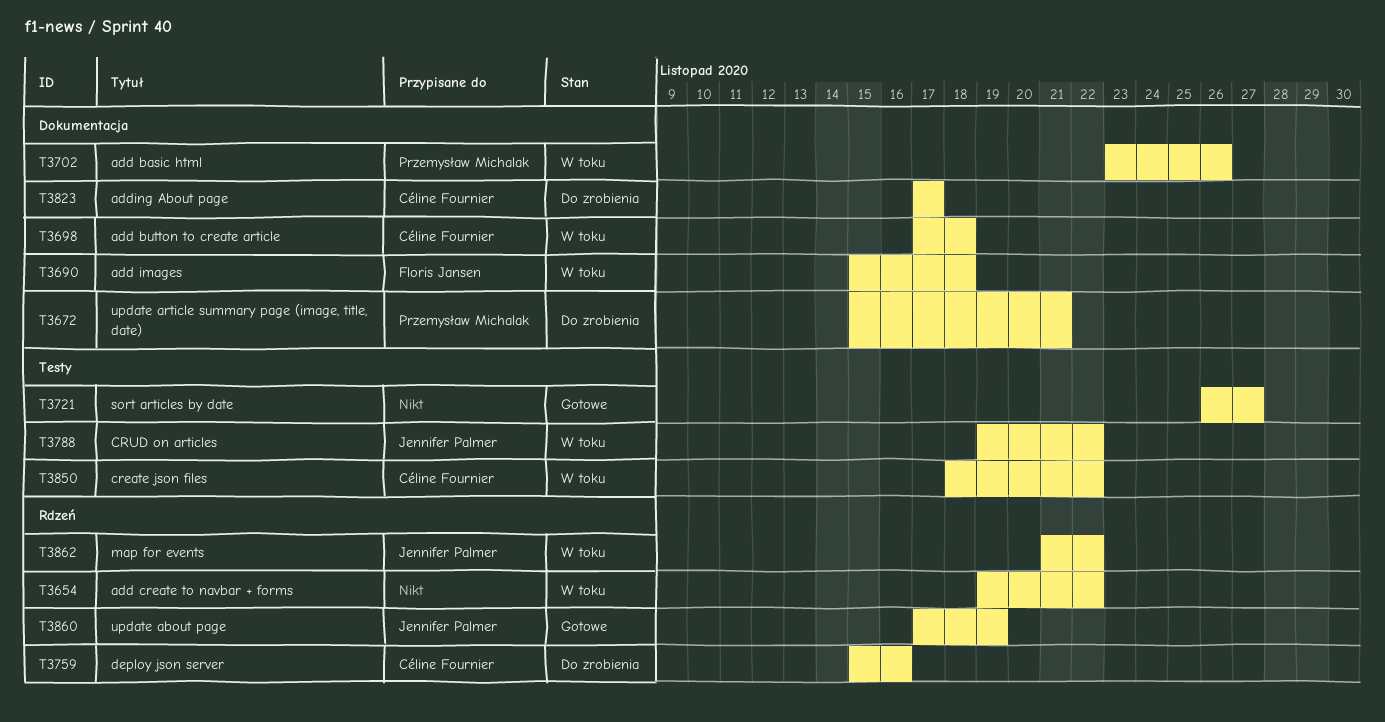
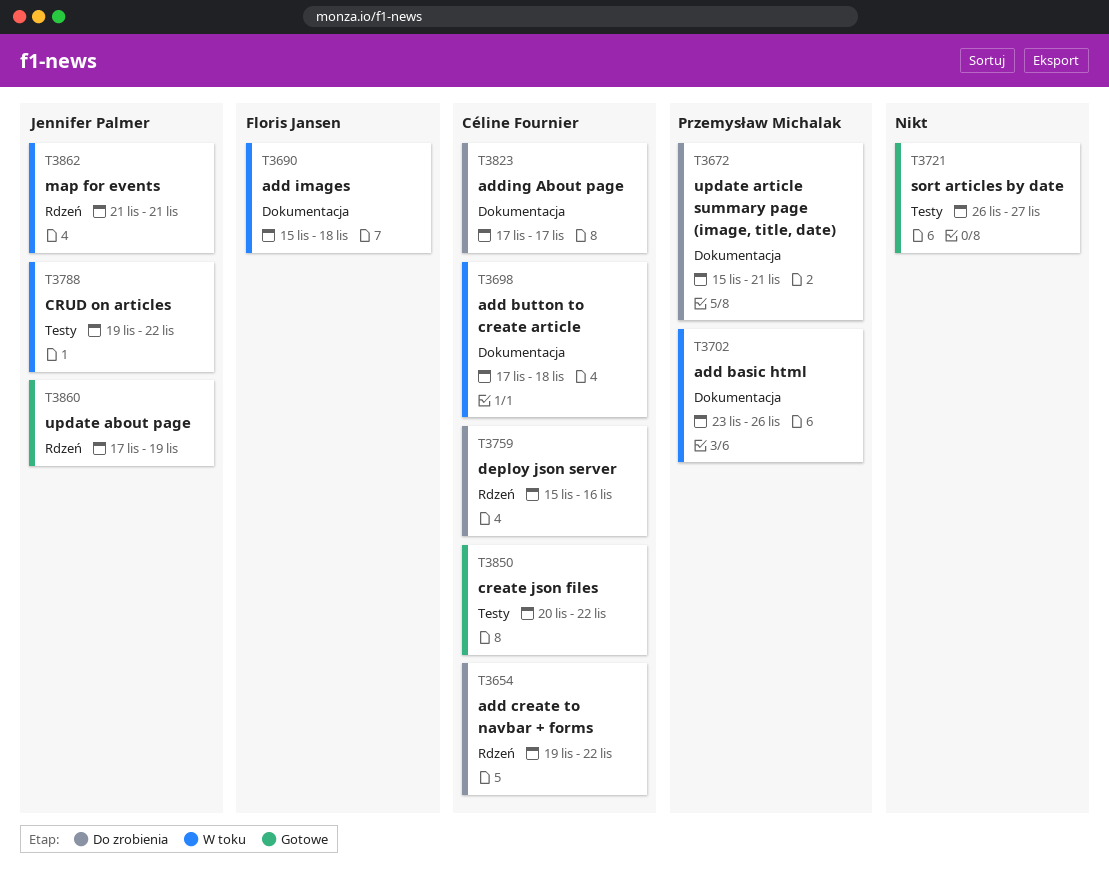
T3654, status: W toku -> Do zrobienia
T3654, owner: none -> Céline Fournier
T3850, status: W toku -> Gotowe
T3850, start: Nov 18 -> Nov 20
T3862, due: Nov 22 -> Nov 21

